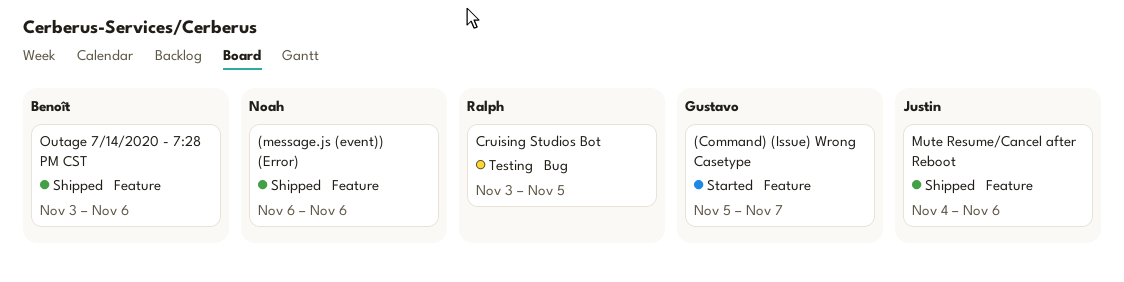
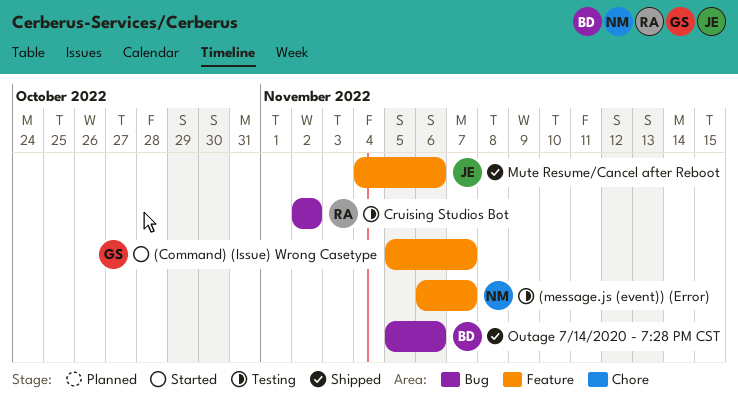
(message.js (event)) (Error), status: Shipped -> Testing
(message.js (event)) (Error), due: Nov 6 -> Nov 7
Cruising Studios Bot, start: Nov 3 -> Nov 2
Cruising Studios Bot, due: Nov 5 -> Nov 2
Outage 7/14/2020 - 7:28 PM CST, label: Feature -> Bug
Outage 7/14/2020 - 7:28 PM CST, start: Nov 3 -> Nov 5

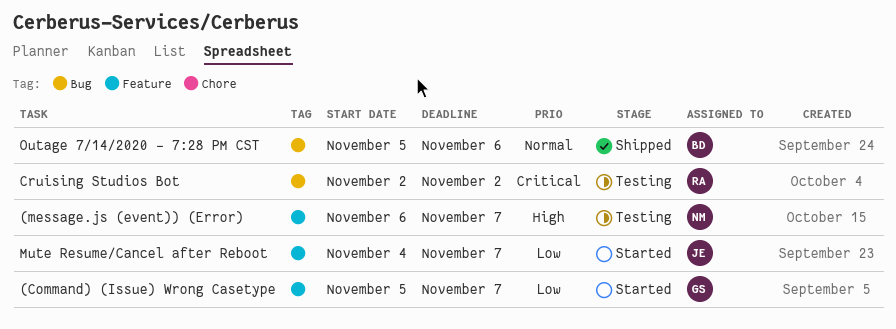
Mute Resume/Cancel after Reboot, status: Shipped -> Started
Mute Resume/Cancel after Reboot, due: Nov 6 -> Nov 7

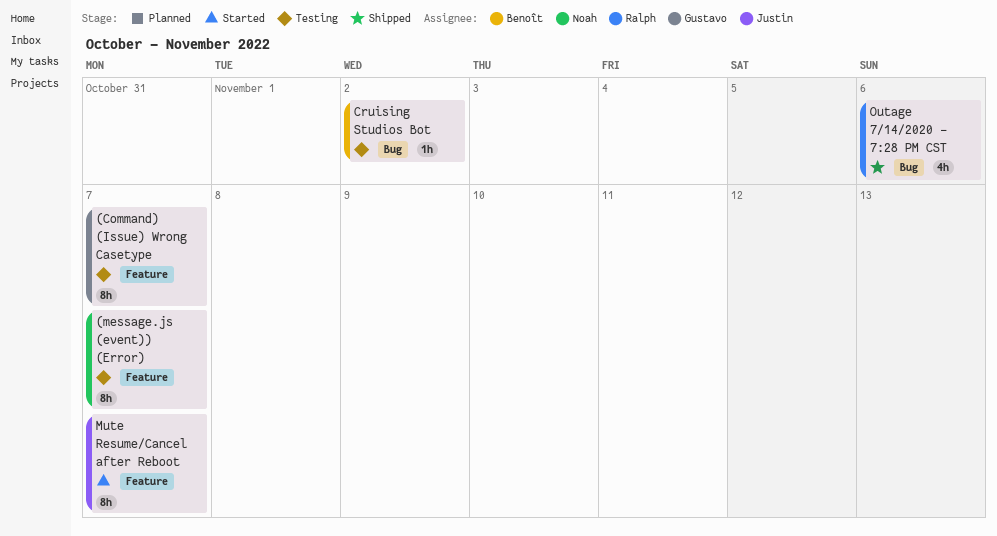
(Command) (Issue) Wrong Casetype, status: Started -> Testing
Cruising Studios Bot, owner: Ralph -> Benoît
Outage 7/14/2020 - 7:28 PM CST, owner: Benoît -> Ralph

